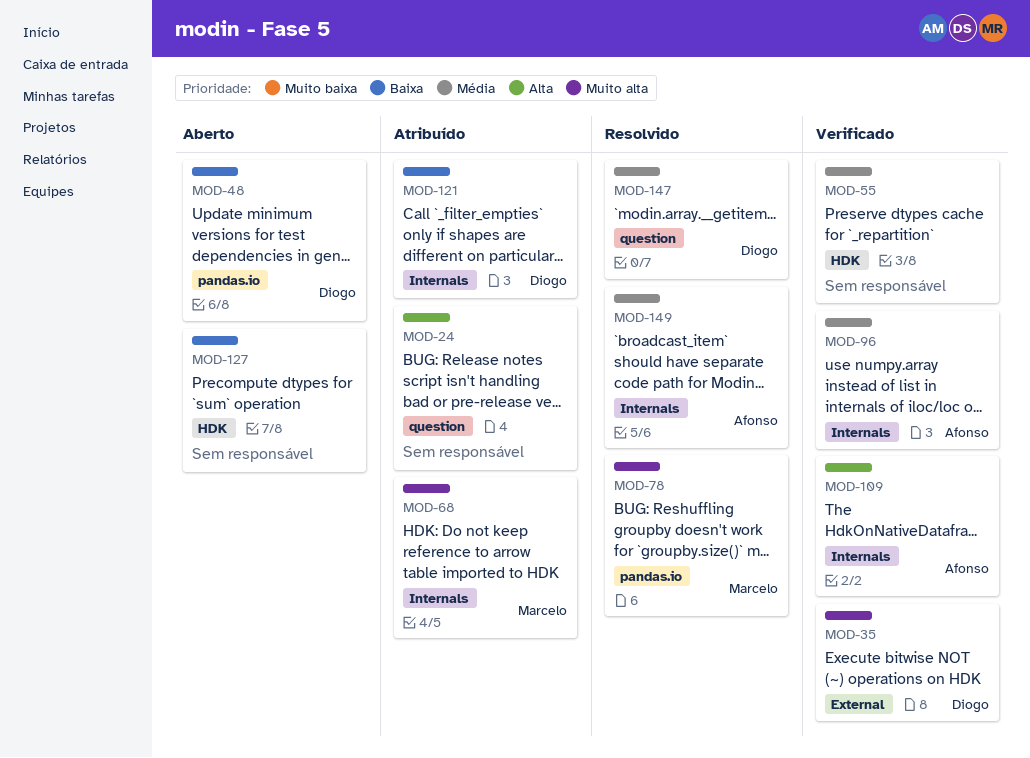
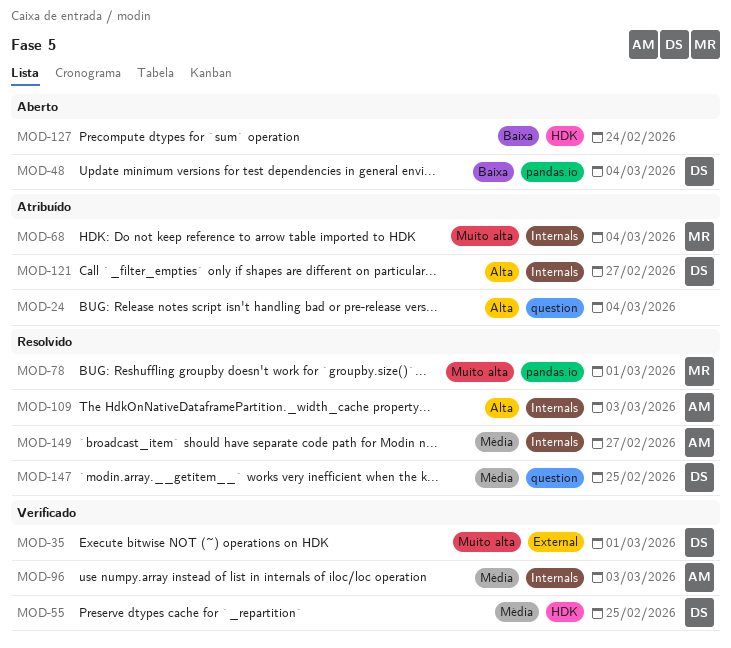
MOD-55, owner: none -> Diogo
MOD-109, status: Verificado -> Resolvido
MOD-121, priority: Baixa -> Alta

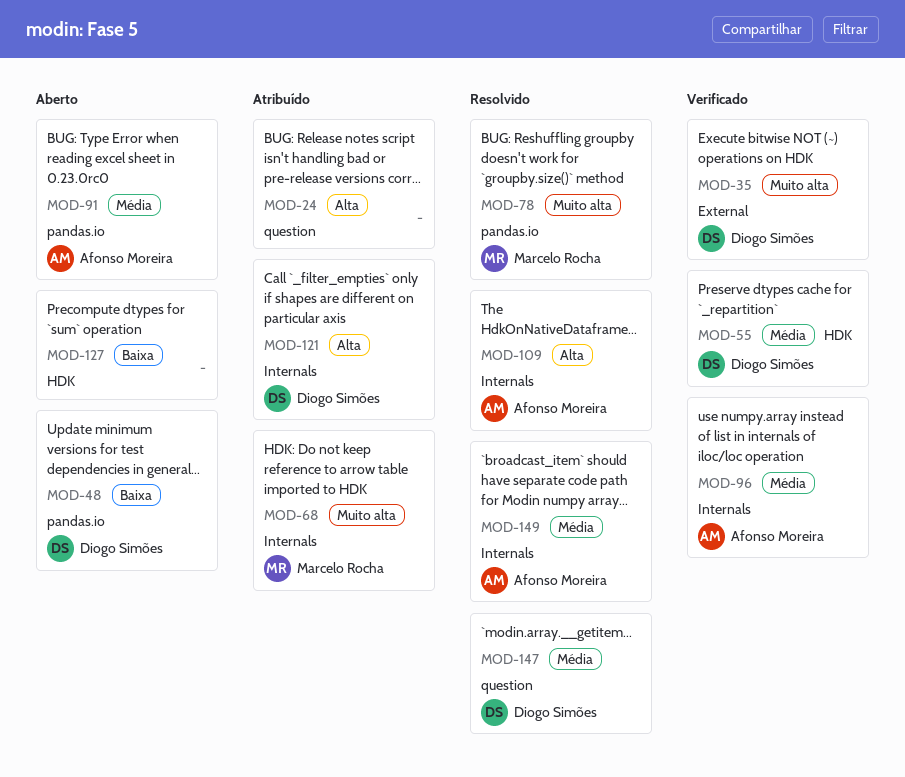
MOD-91: none -> present

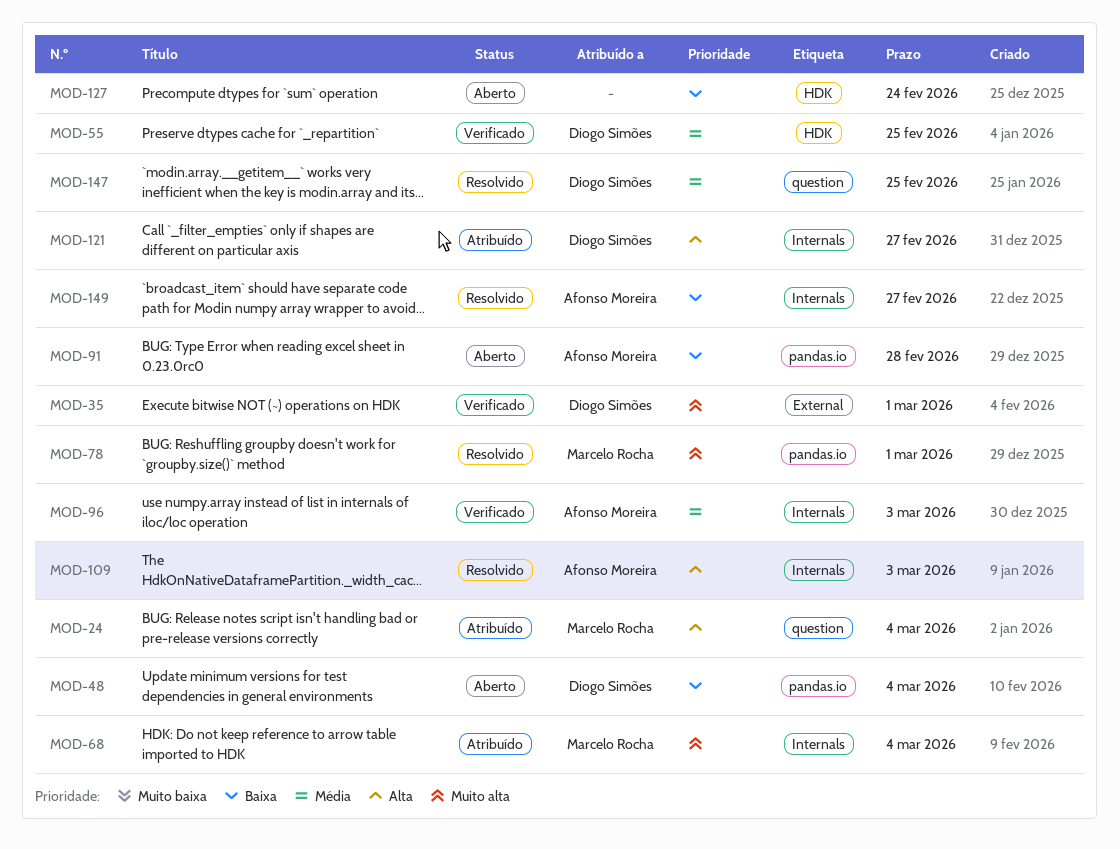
MOD-24, owner: none -> Marcelo Rocha
MOD-91, priority: Média -> Baixa
MOD-149, priority: Média -> Baixa

